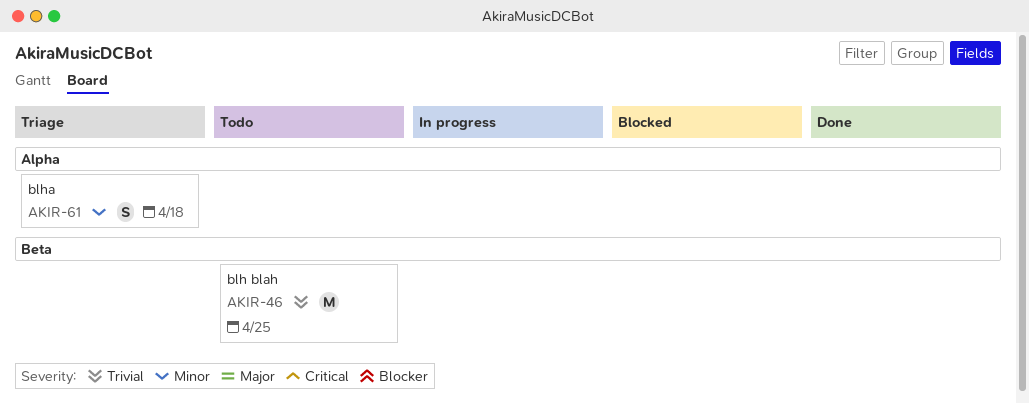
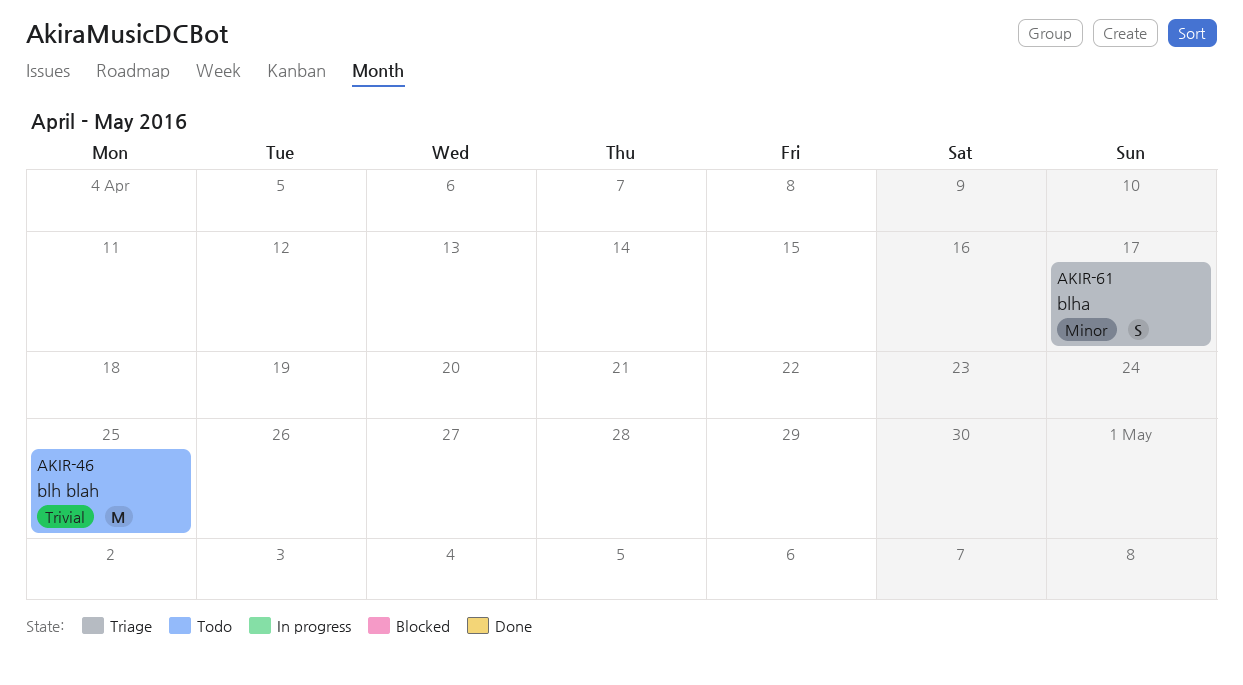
AKIR-61, due: Apr 18 -> Apr 17

